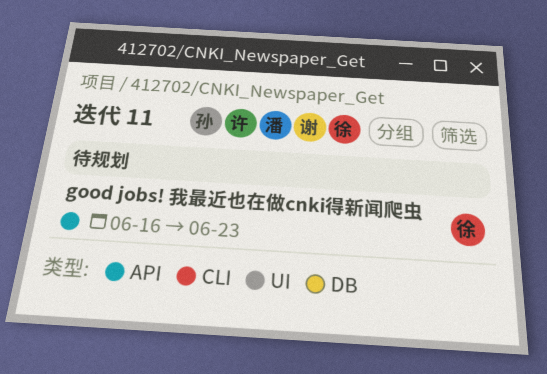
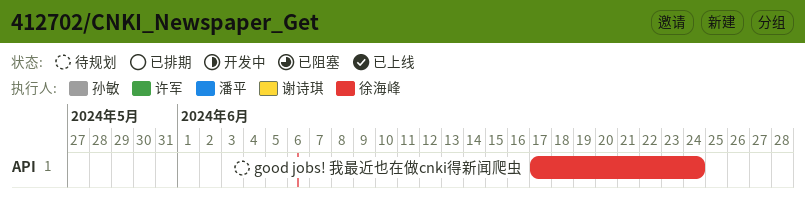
good jobs! 我最近也在做cnki得新闻爬虫, start: Jun 16 -> Jun 17
good jobs! 我最近也在做cnki得新闻爬虫, due: Jun 23 -> Jun 24

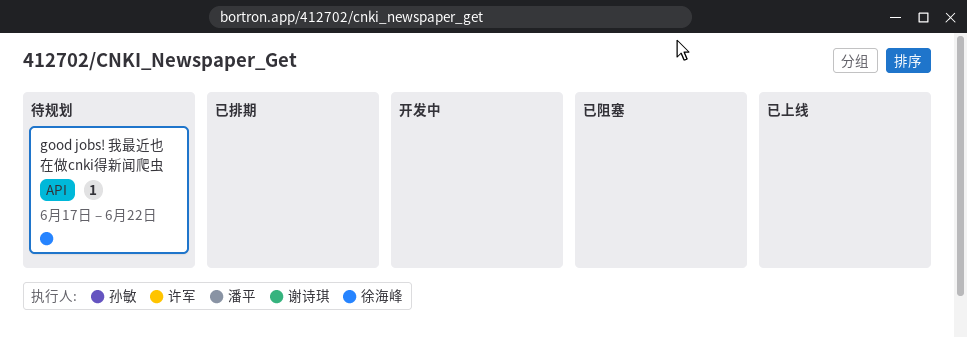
good jobs! 我最近也在做cnki得新闻爬虫, due: Jun 24 -> Jun 22

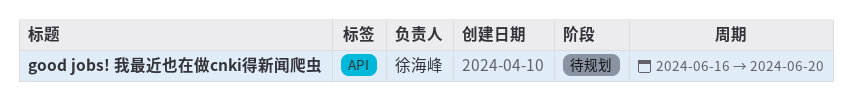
good jobs! 我最近也在做cnki得新闻爬虫, start: Jun 17 -> Jun 16
good jobs! 我最近也在做cnki得新闻爬虫, due: Jun 22 -> Jun 20

